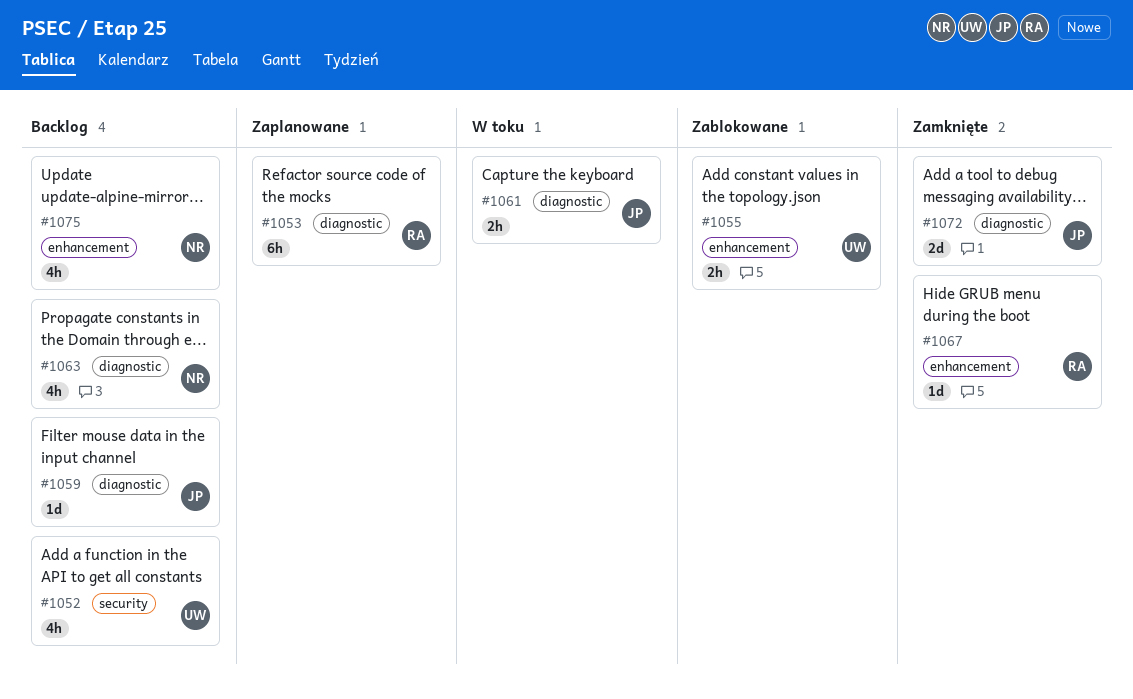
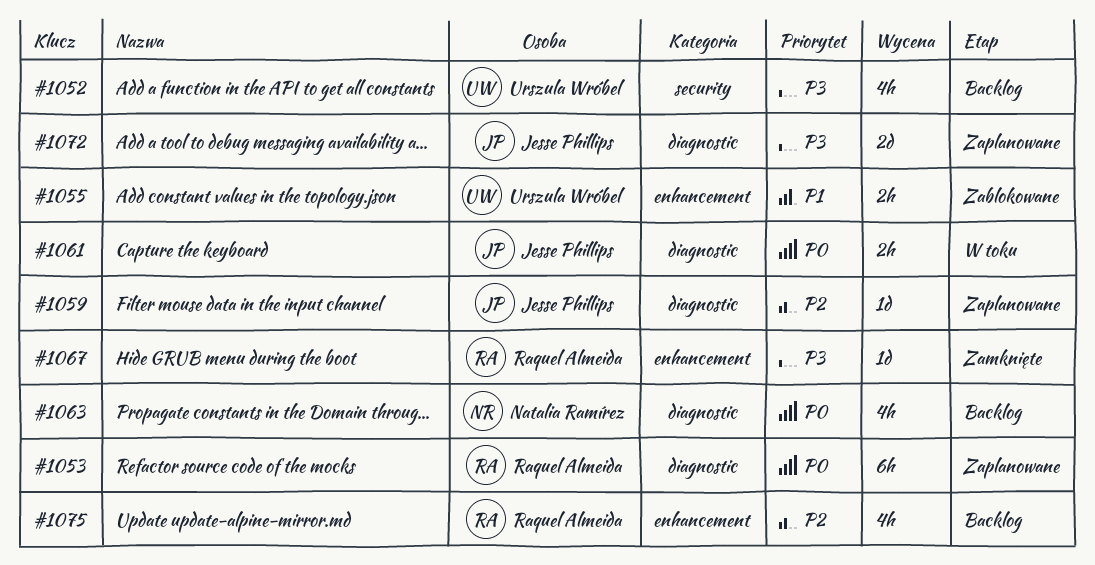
#1059, status: Backlog -> Zaplanowane
#1072, status: Zamknięte -> Zaplanowane
#1075, owner: Natalia Ramírez -> Raquel Almeida

